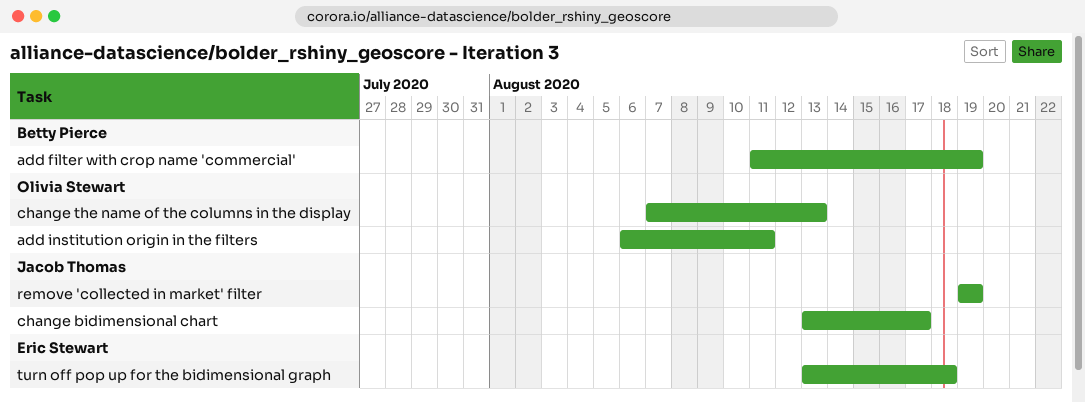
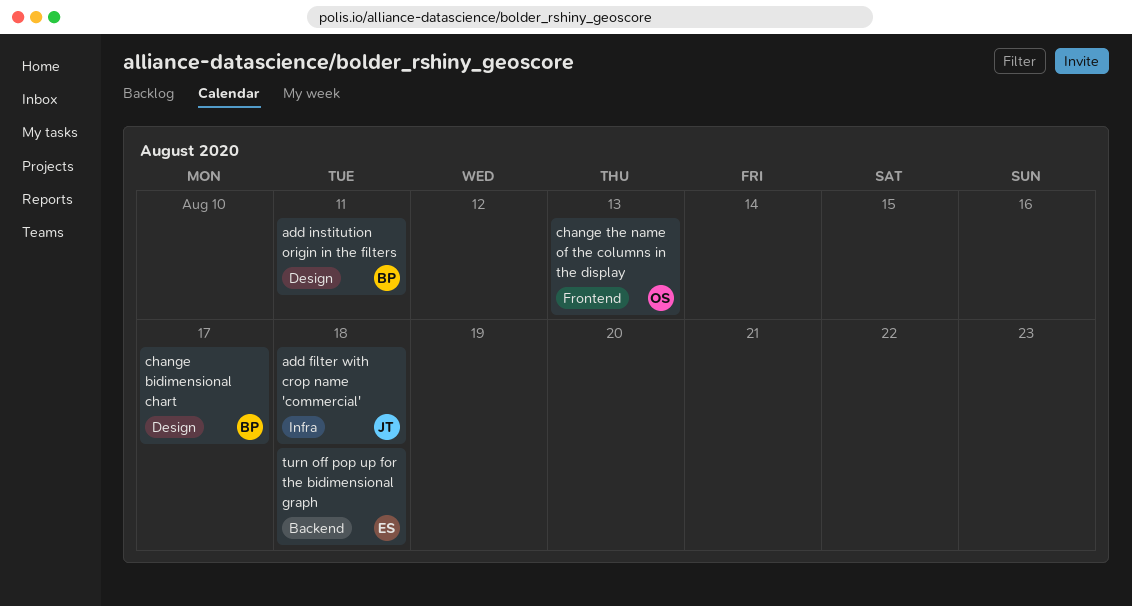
add filter with crop name 'commercial', owner: Betty Pierce -> Jacob Thomas
add filter with crop name 'commercial', due: Aug 19 -> Aug 18
add institution origin in the filters, owner: Olivia Stewart -> Betty Pierce
change bidimensional chart, owner: Jacob Thomas -> Betty Pierce
remove 'collected in market' filter: present -> none

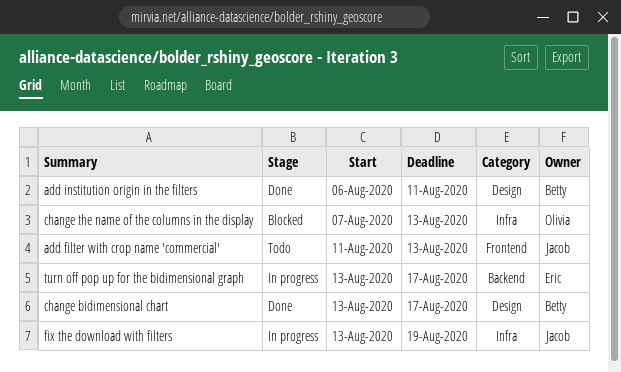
add filter with crop name 'commercial', label: Infra -> Frontend
add filter with crop name 'commercial', due: Aug 18 -> Aug 13
change the name of the columns in the display, label: Frontend -> Infra
fix the download with filters: none -> present
turn off pop up for the bidimensional graph, due: Aug 18 -> Aug 17

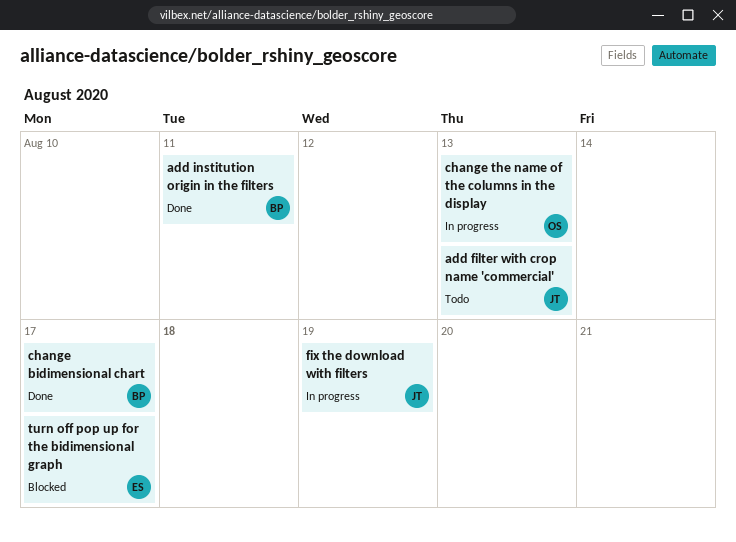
change the name of the columns in the display, status: Blocked -> In progress
turn off pop up for the bidimensional graph, status: In progress -> Blocked

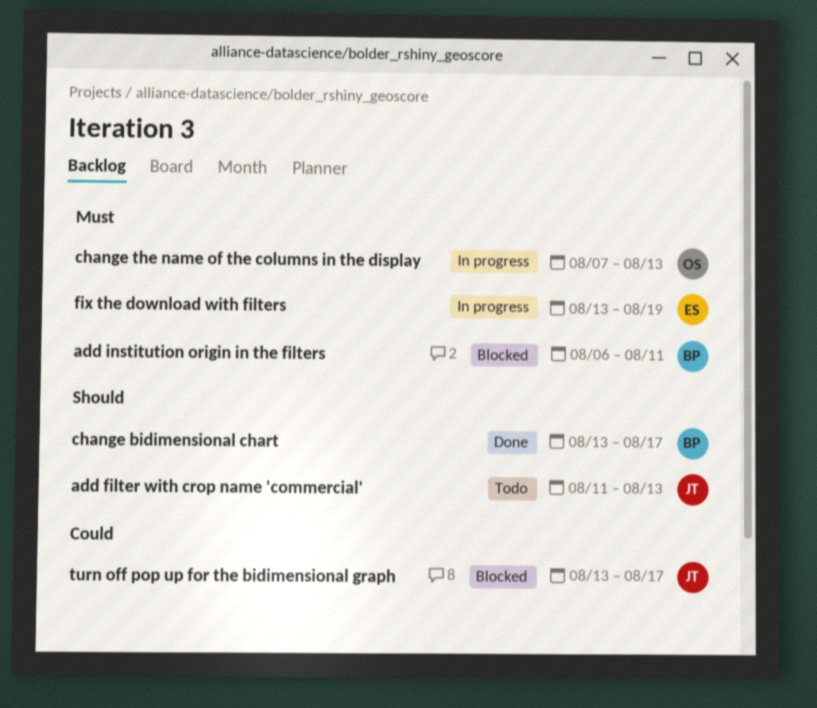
add institution origin in the filters, status: Done -> Blocked
fix the download with filters, owner: JT -> ES
turn off pop up for the bidimensional graph, owner: ES -> JT

